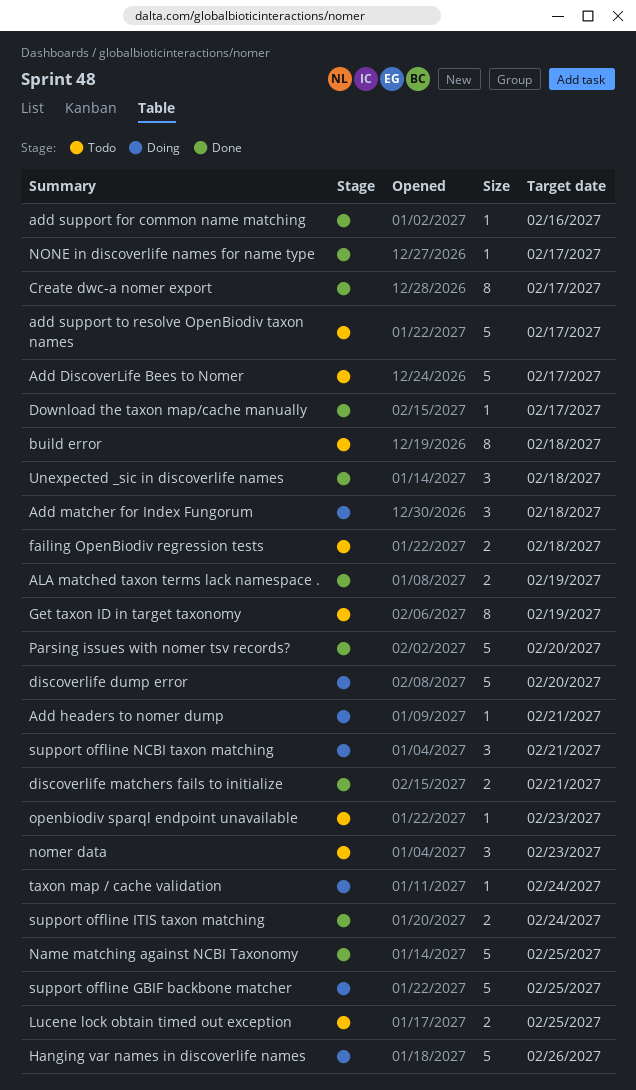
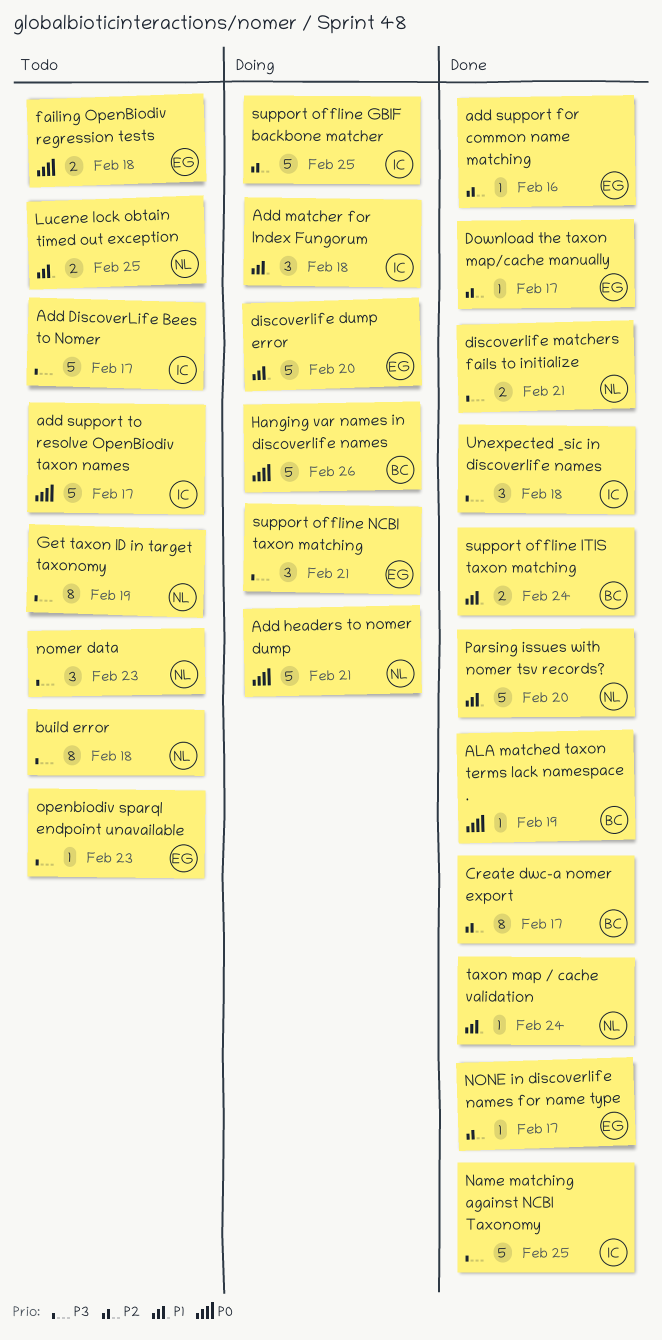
Add headers to nomer dump, estimate: 1 -> 5
ALA matched taxon terms lack namespace ., estimate: 2 -> 1
taxon map / cache validation, status: Doing -> Done

